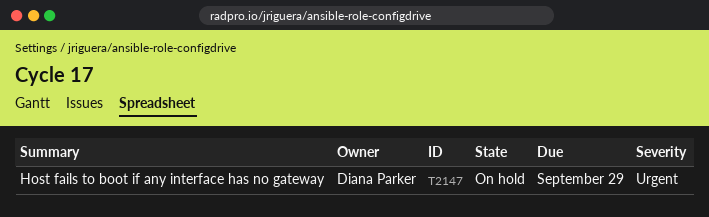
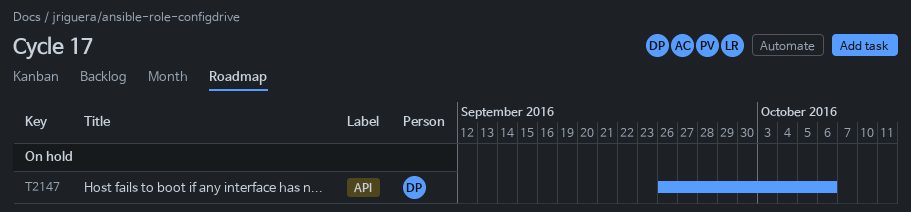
T2147, due: Sep 29 -> Oct 6

